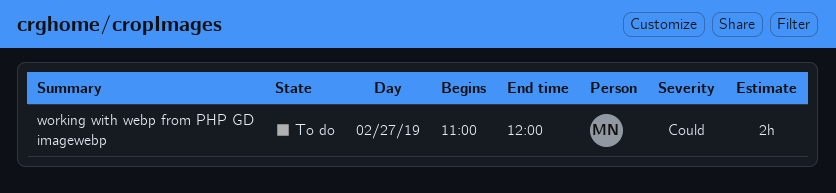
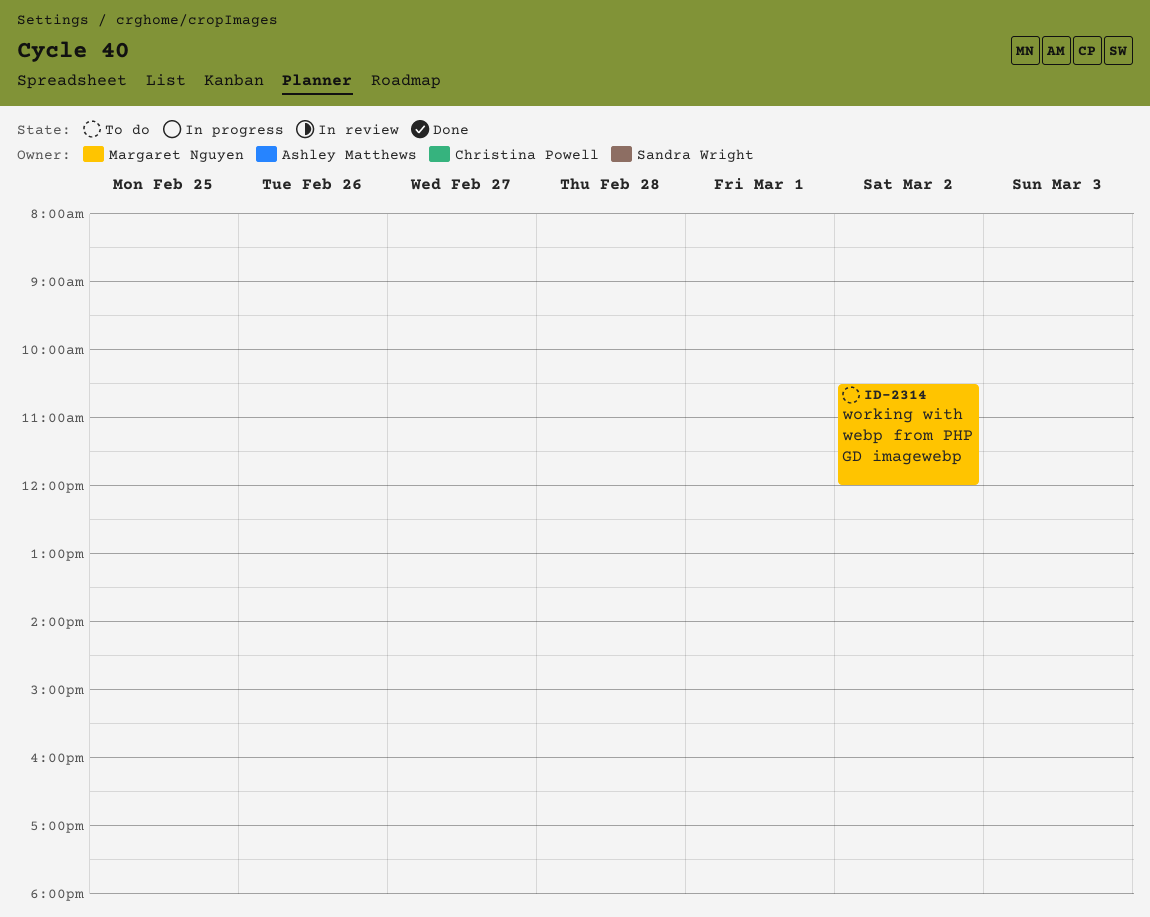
working with webp from PHP GD imagewebp, day: Feb 27 -> Mar 2
working with webp from PHP GD imagewebp, begins: 11:00 -> 10:30

